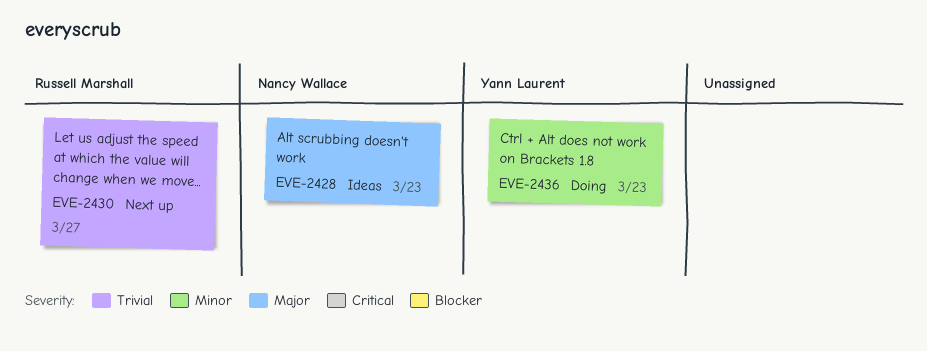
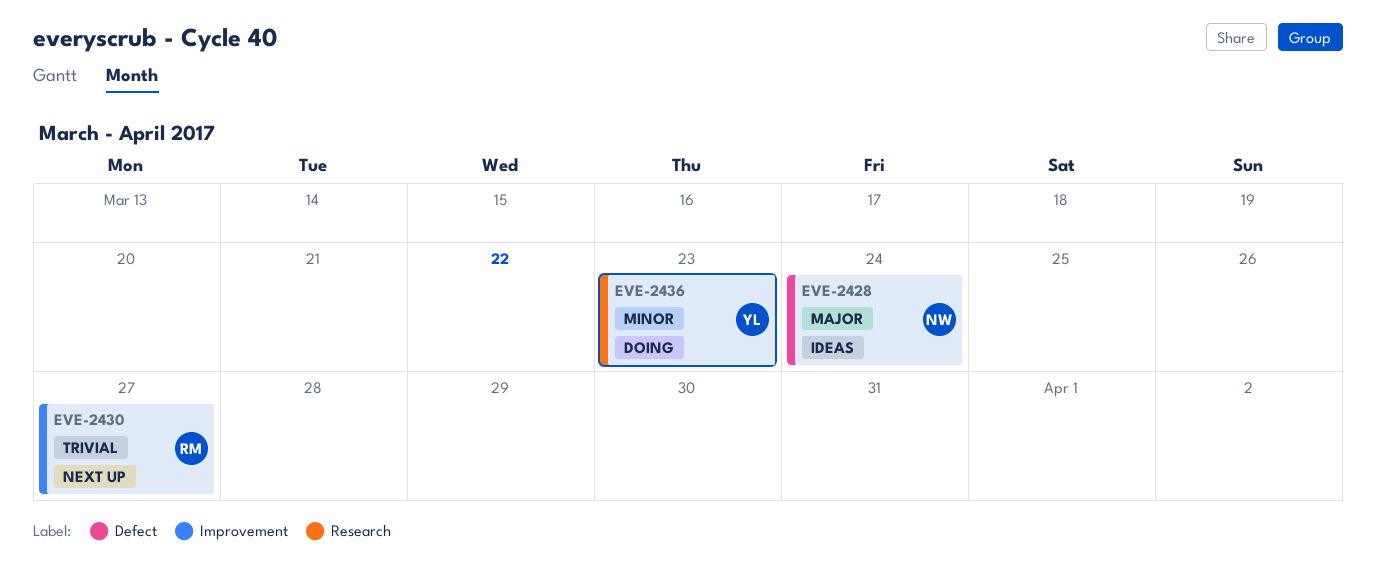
EVE-2428, due: Mar 23 -> Mar 24

